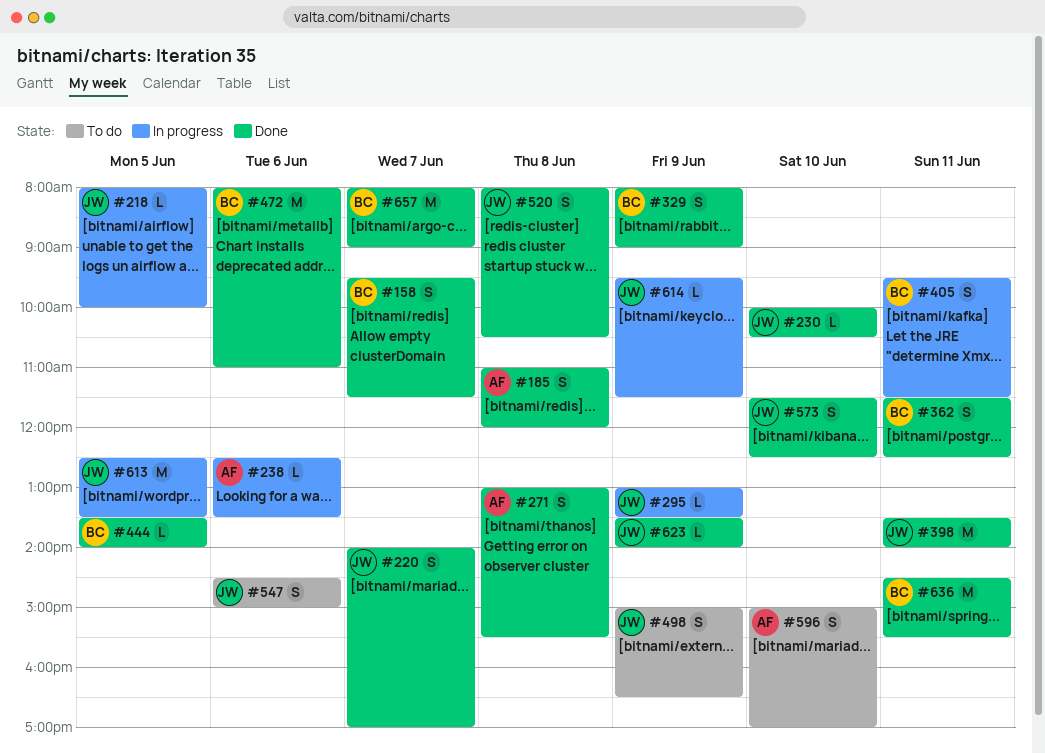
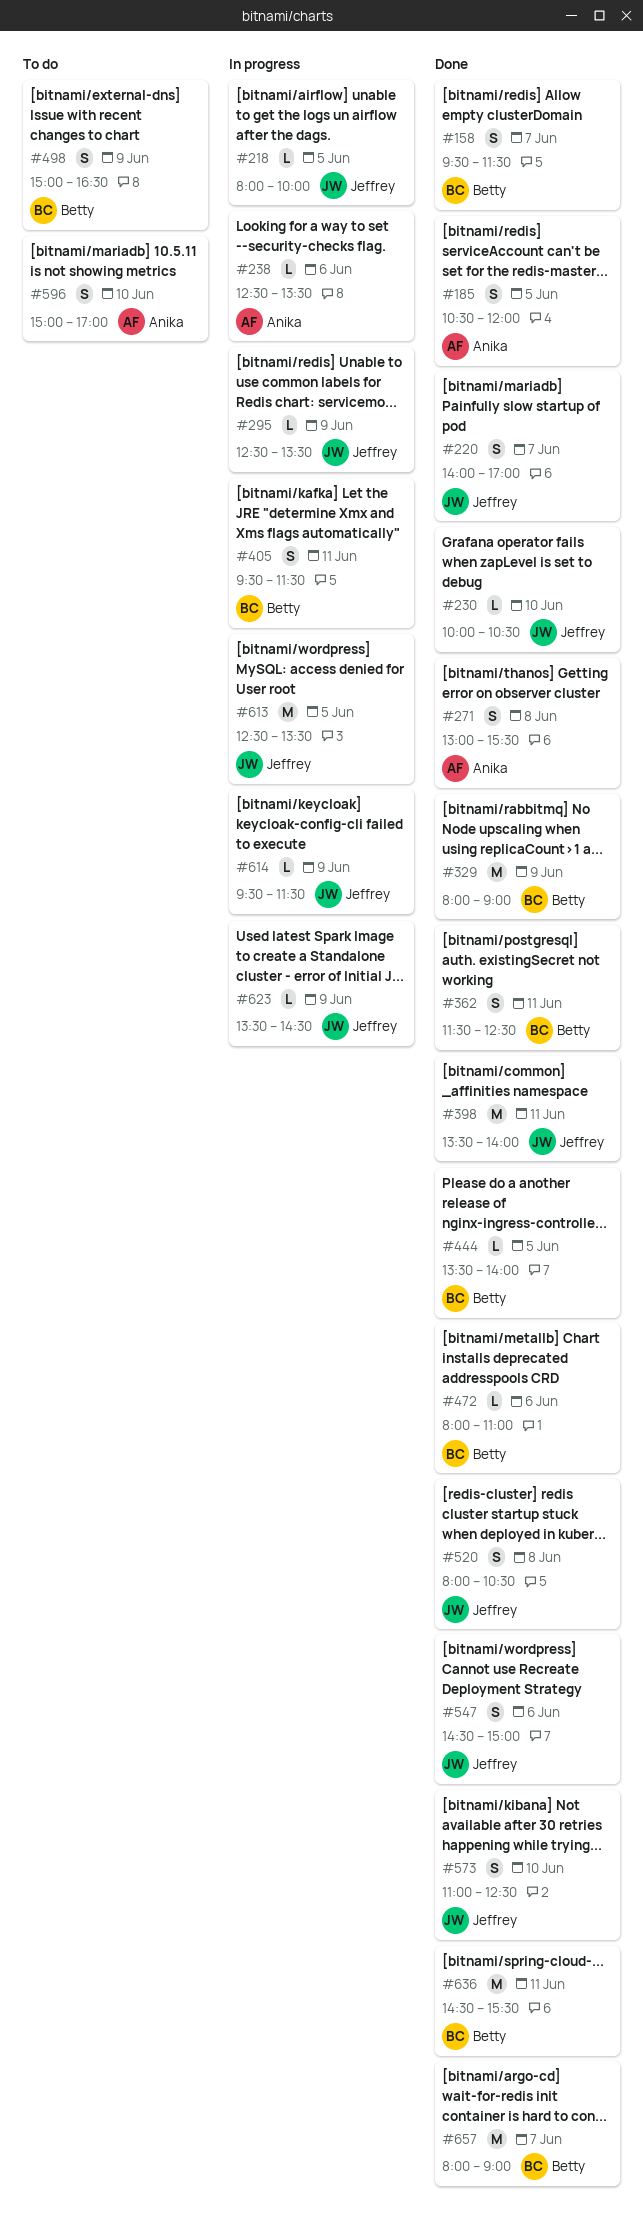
#185, day: Jun 8 -> Jun 5
#185, begins: 11:00 -> 10:30
#295, begins: 13:00 -> 12:30
#329, estimate: S -> M
#472, estimate: M -> L
#498, owner: Jeffrey -> Betty
#547, status: To do -> Done
#573, begins: 11:30 -> 11:00
#623, status: Done -> In progress
#623, ends: 14:00 -> 14:30

